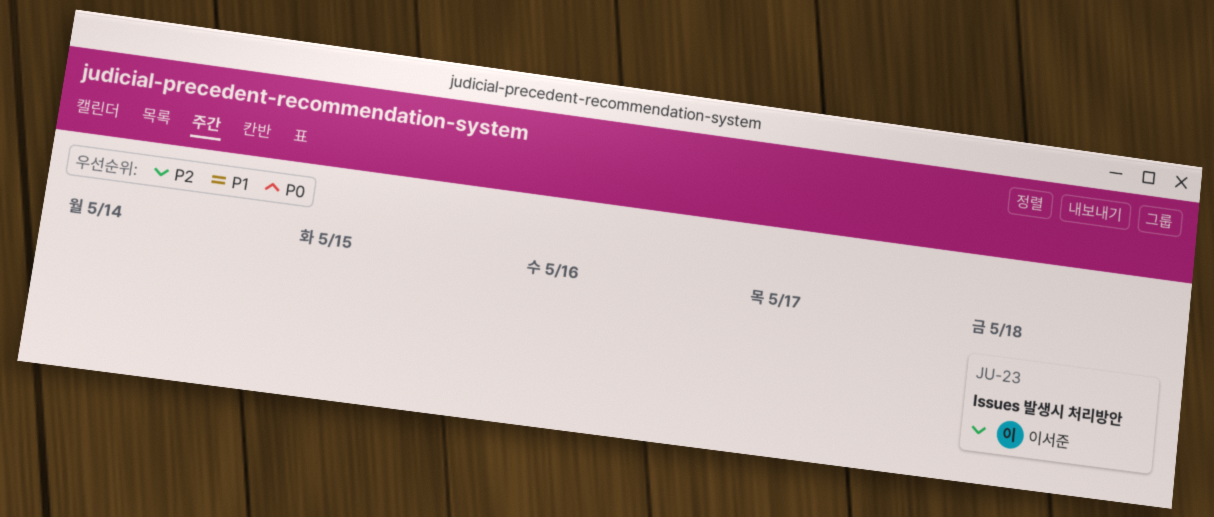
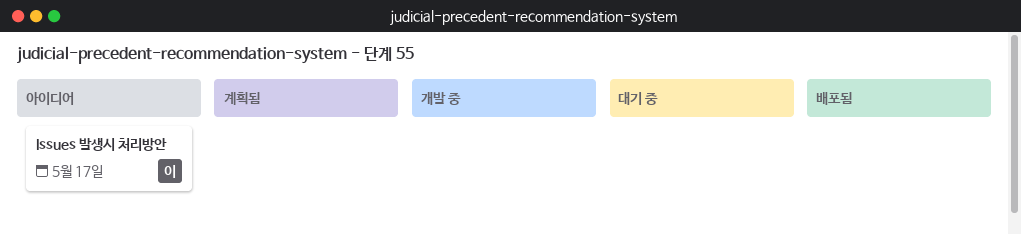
Issues 발생시 처리방안, due: May 18 -> May 17

